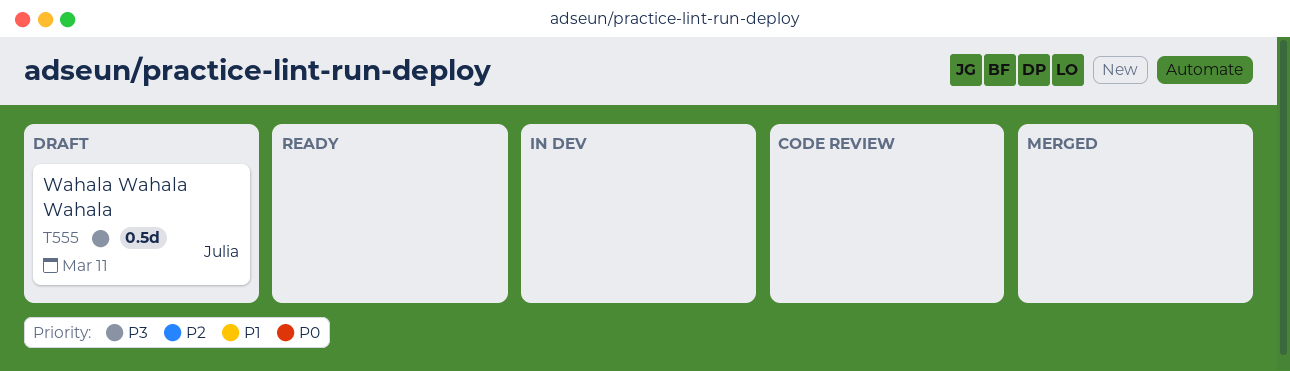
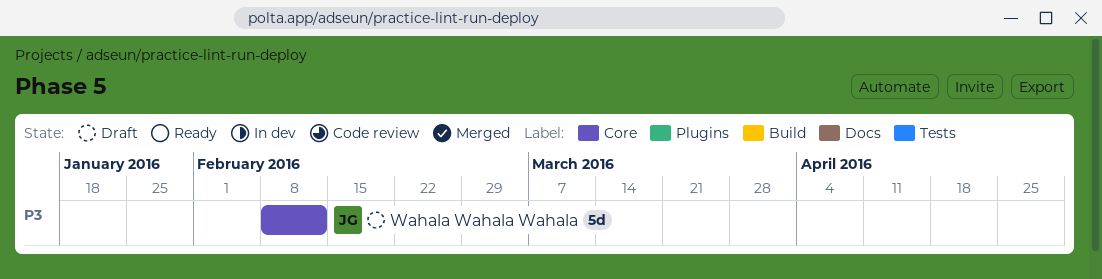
Wahala Wahala Wahala, estimate: 0.5d -> 5d
Wahala Wahala Wahala, due: Mar 11 -> Feb 12

